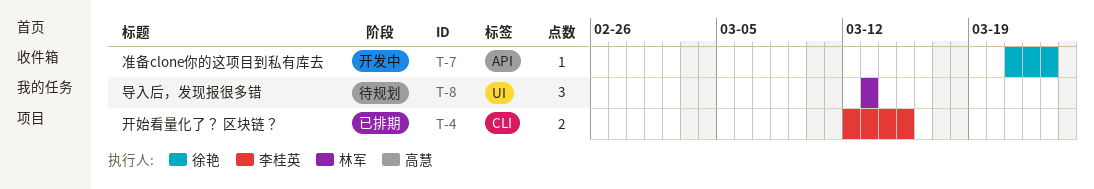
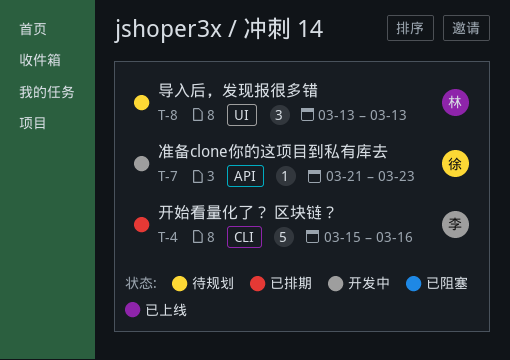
T-4, estimate: 2 -> 5
T-4, start: Mar 12 -> Mar 15
T-4, due: Mar 15 -> Mar 16

